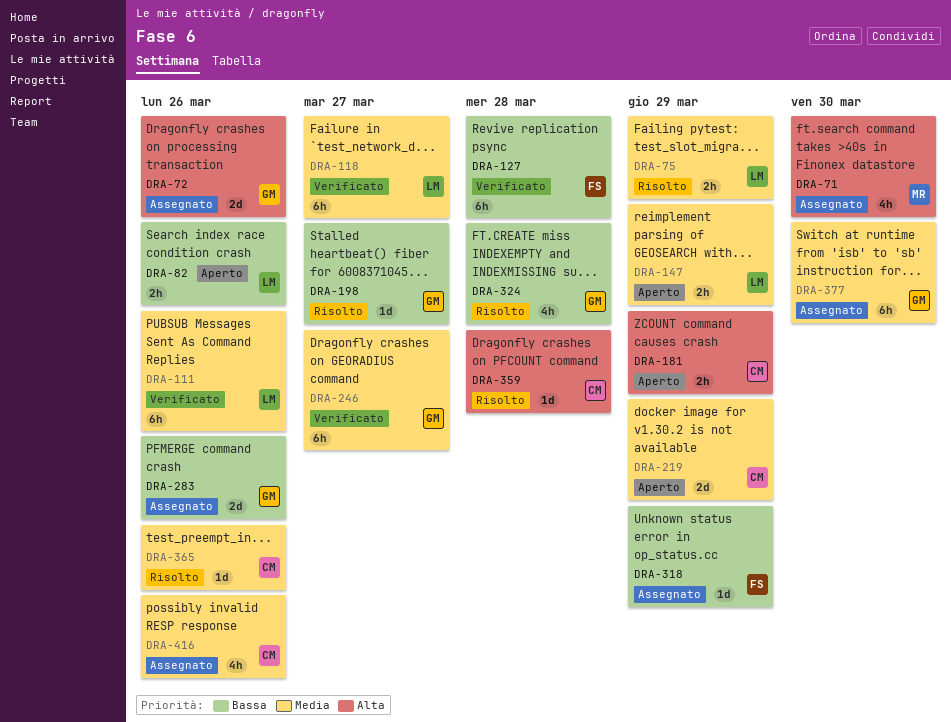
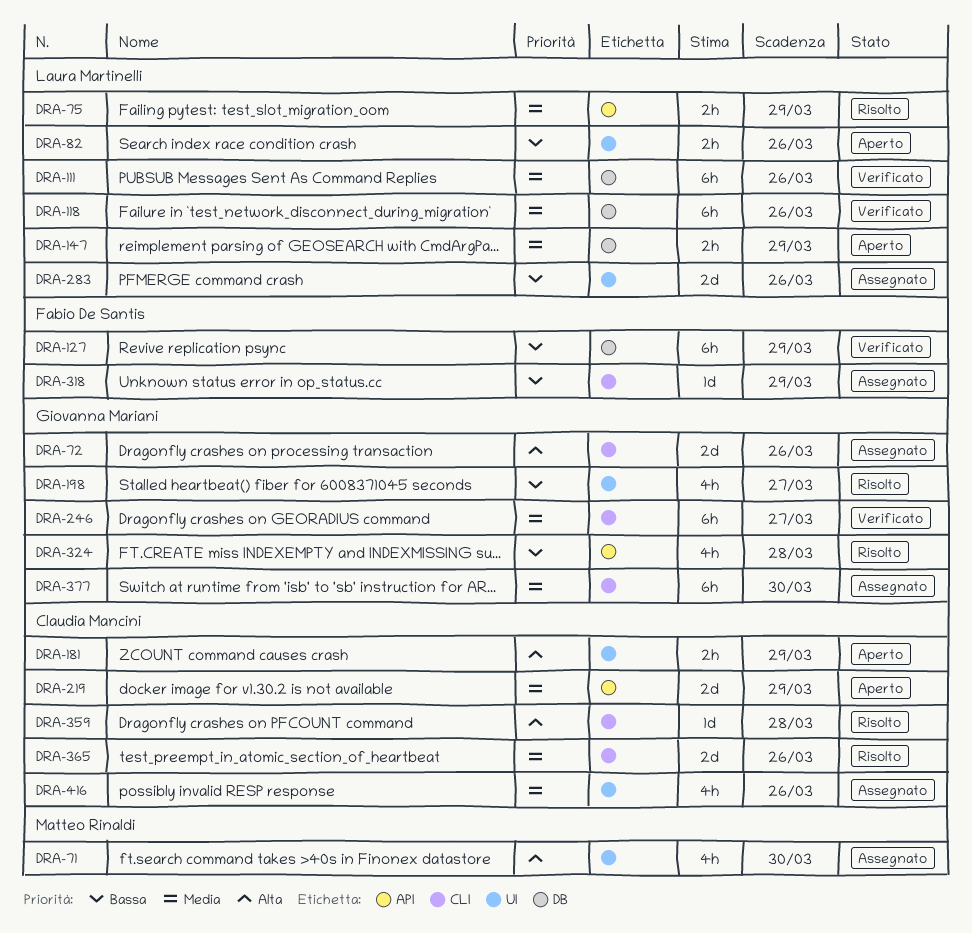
DRA-118, due: Mar 27 -> Mar 26
DRA-127, due: Mar 28 -> Mar 29
DRA-198, estimate: 1d -> 4h
DRA-283, owner: Giovanna Mariani -> Laura Martinelli
DRA-365, estimate: 1d -> 2d

